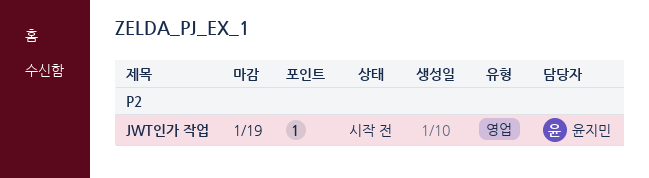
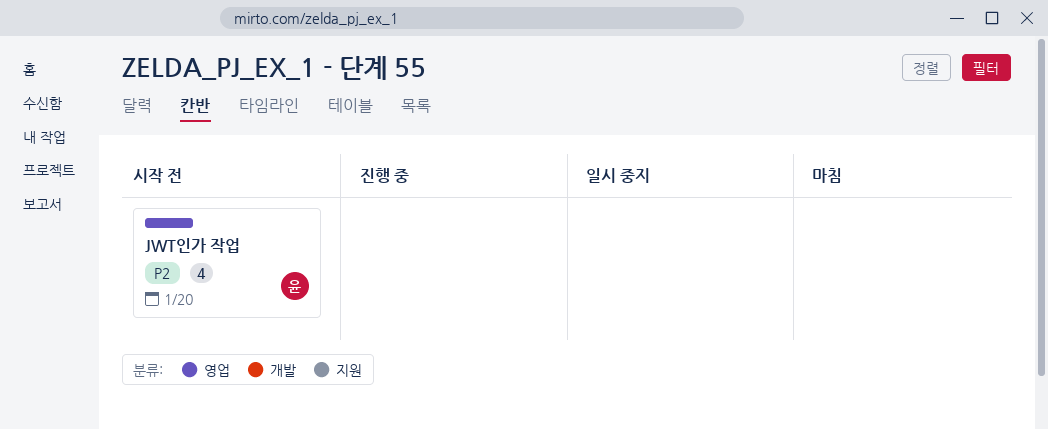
JWT인가 작업, estimate: 1 -> 4
JWT인가 작업, due: Jan 19 -> Jan 20

